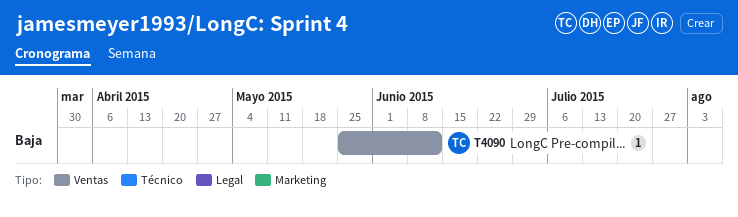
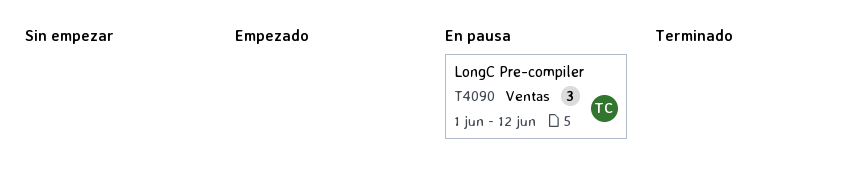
T4090, estimate: 1 -> 3
T4090, start: May 25 -> Jun 1

